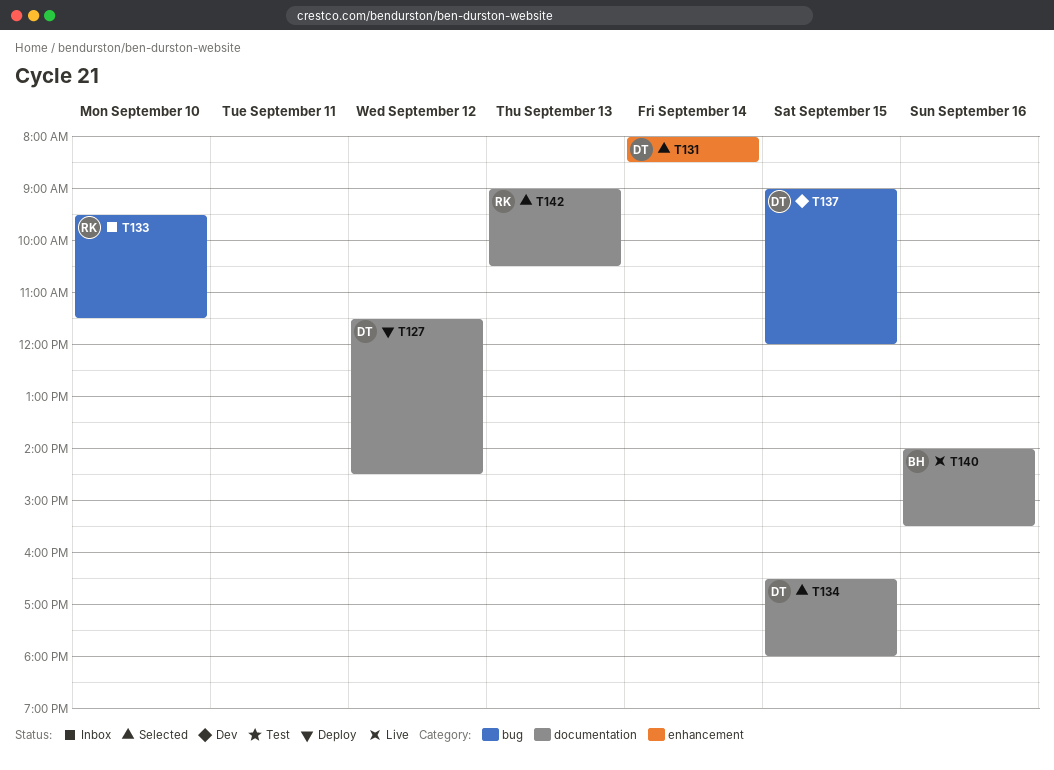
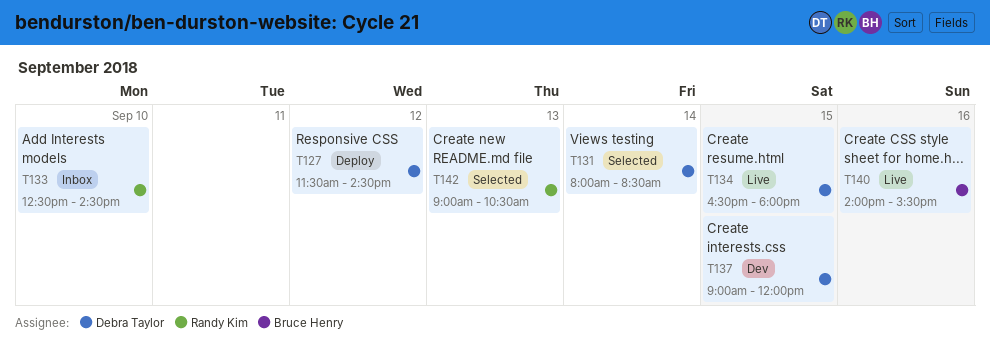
T133, begins: 09:30 -> 12:30
T133, ends: 11:30 -> 14:30
T134, status: Selected -> Live

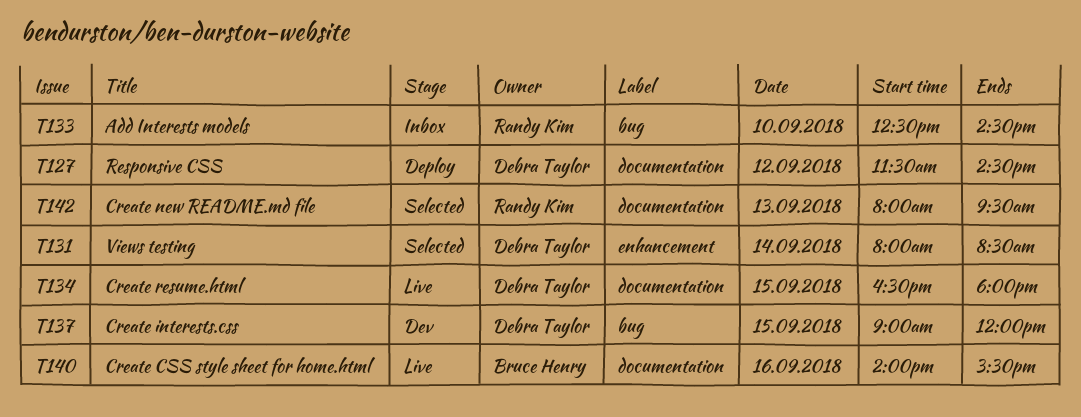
T142, begins: 09:00 -> 08:00
T142, ends: 10:30 -> 09:30

